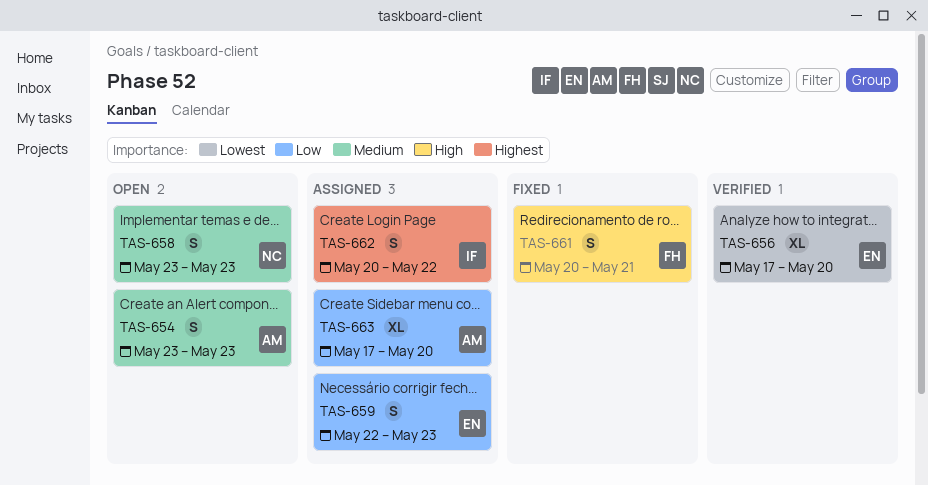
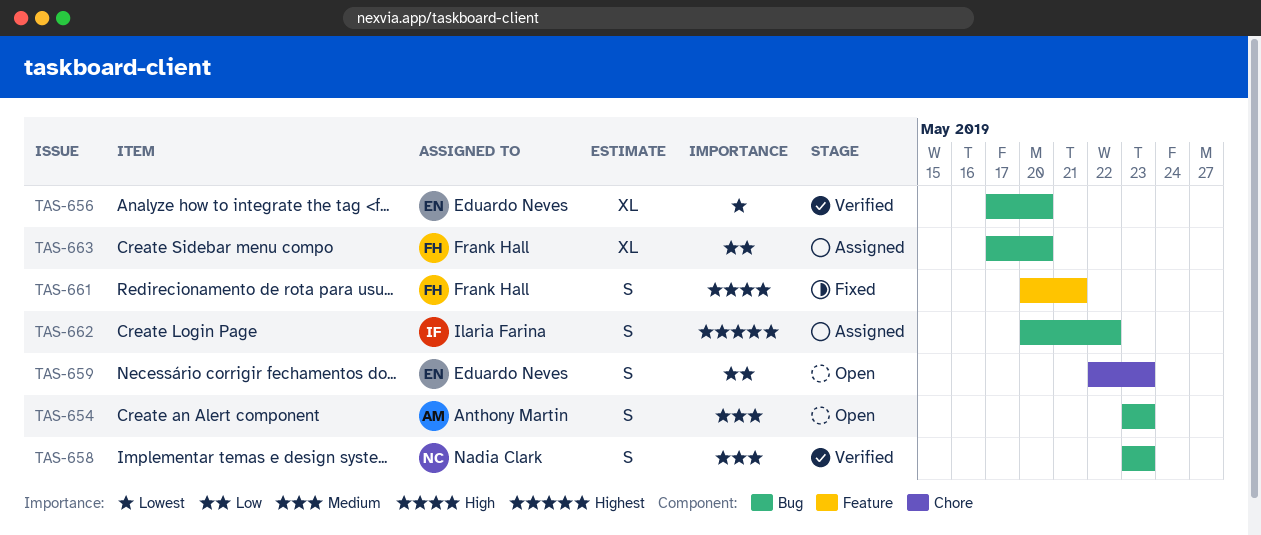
TAS-658, status: Open -> Verified
TAS-659, status: Assigned -> Open
TAS-663, owner: Anthony Martin -> Frank Hall

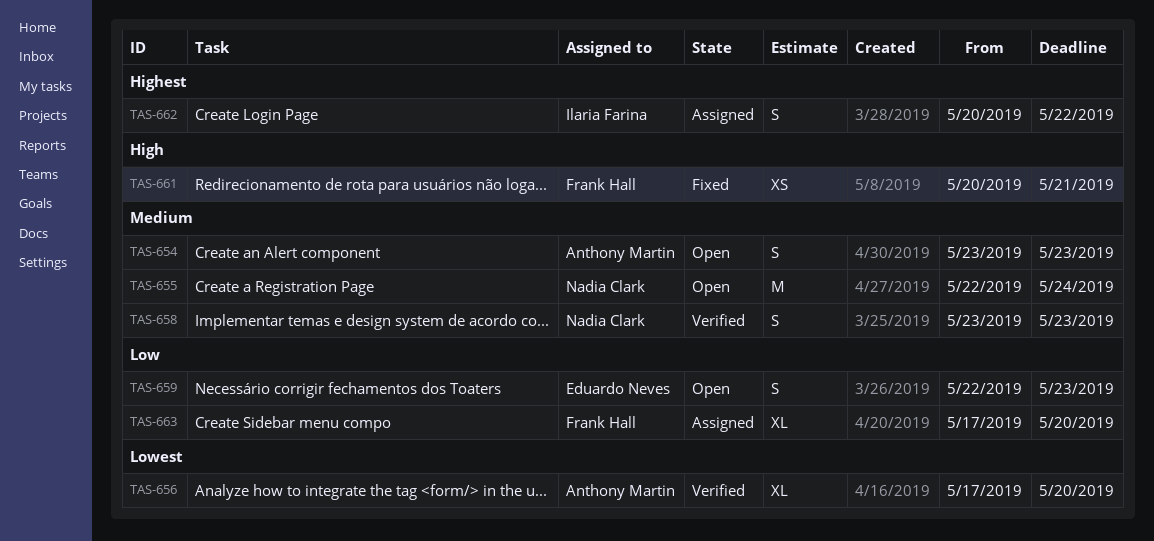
TAS-655: none -> present
TAS-656, owner: Eduardo Neves -> Anthony Martin
TAS-661, estimate: S -> XS

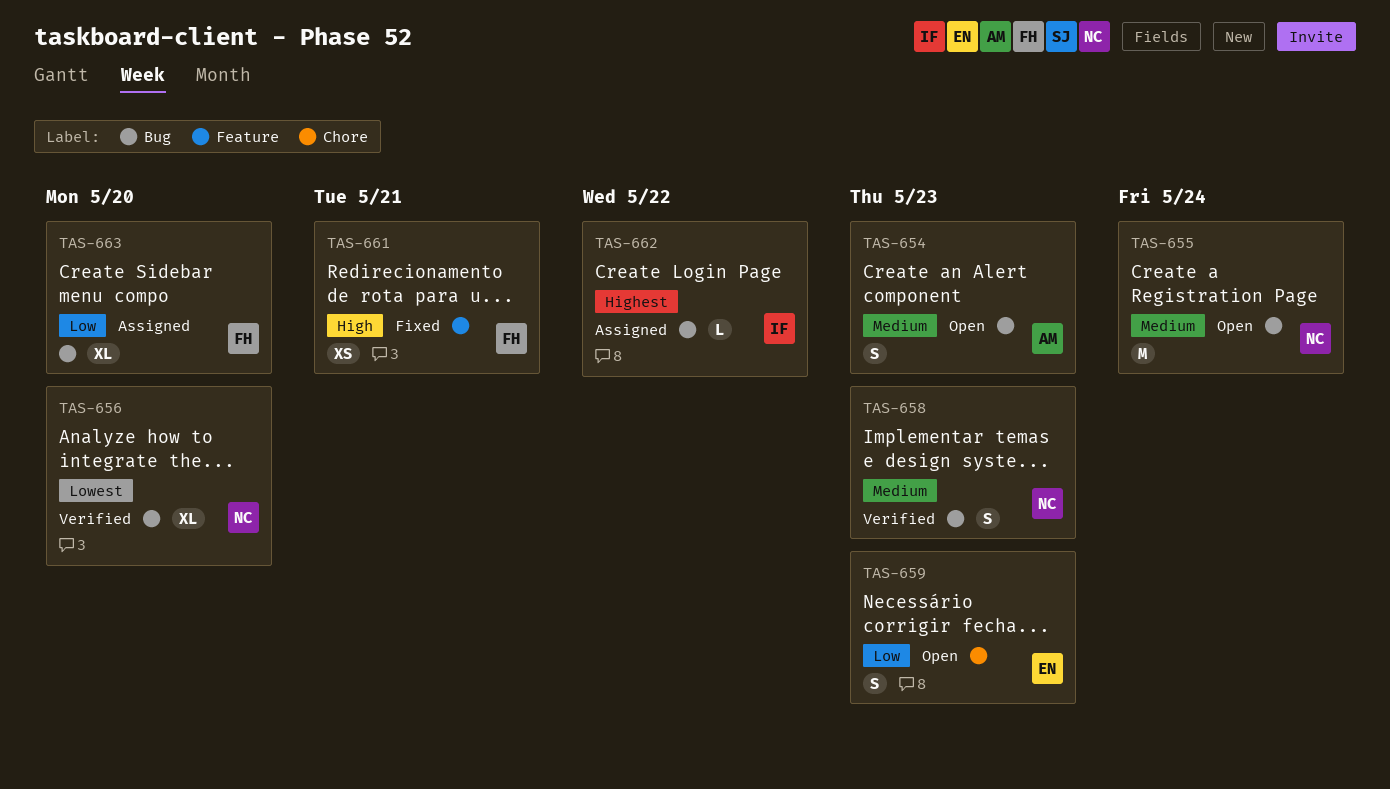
TAS-656, owner: Anthony Martin -> Nadia Clark
TAS-662, estimate: S -> L

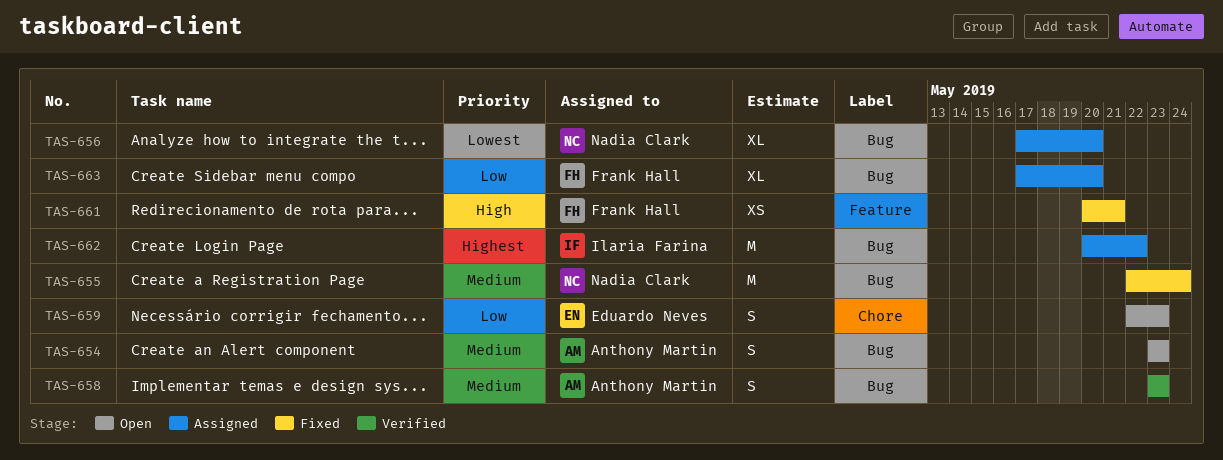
TAS-655, status: Open -> Fixed
TAS-656, status: Verified -> Assigned
TAS-658, owner: Nadia Clark -> Anthony Martin
TAS-662, estimate: L -> M

